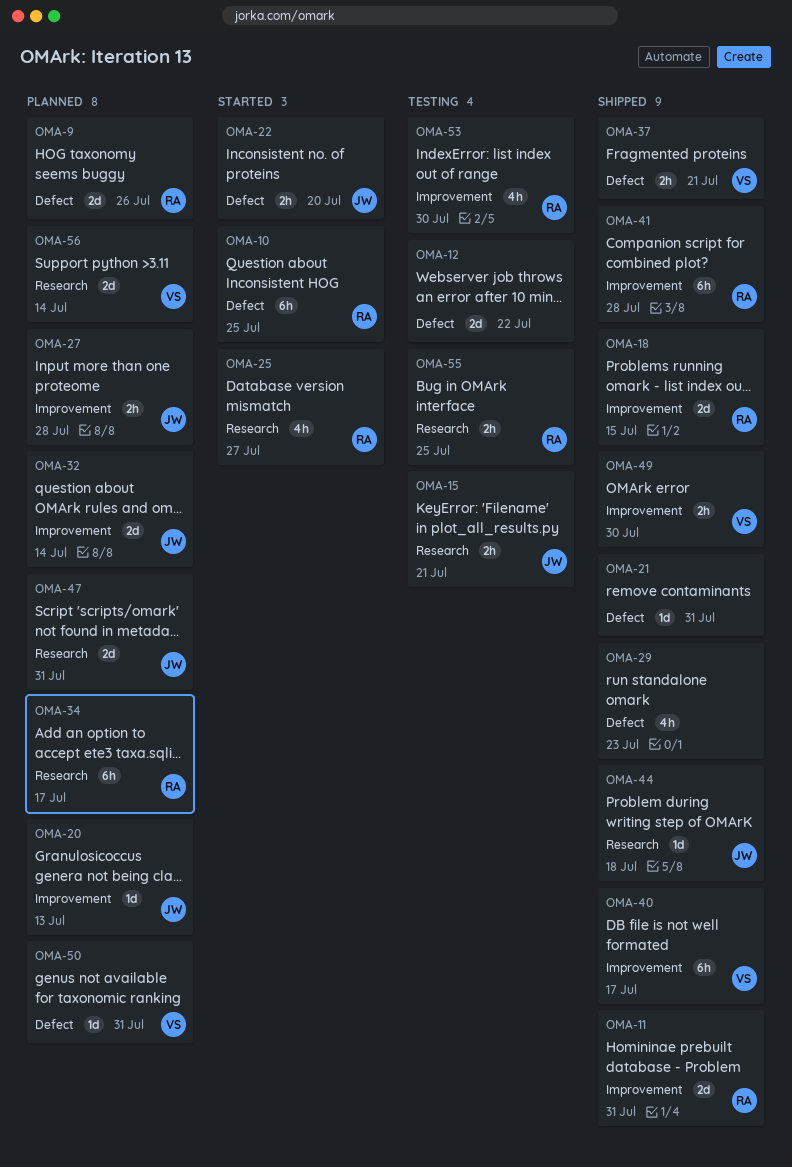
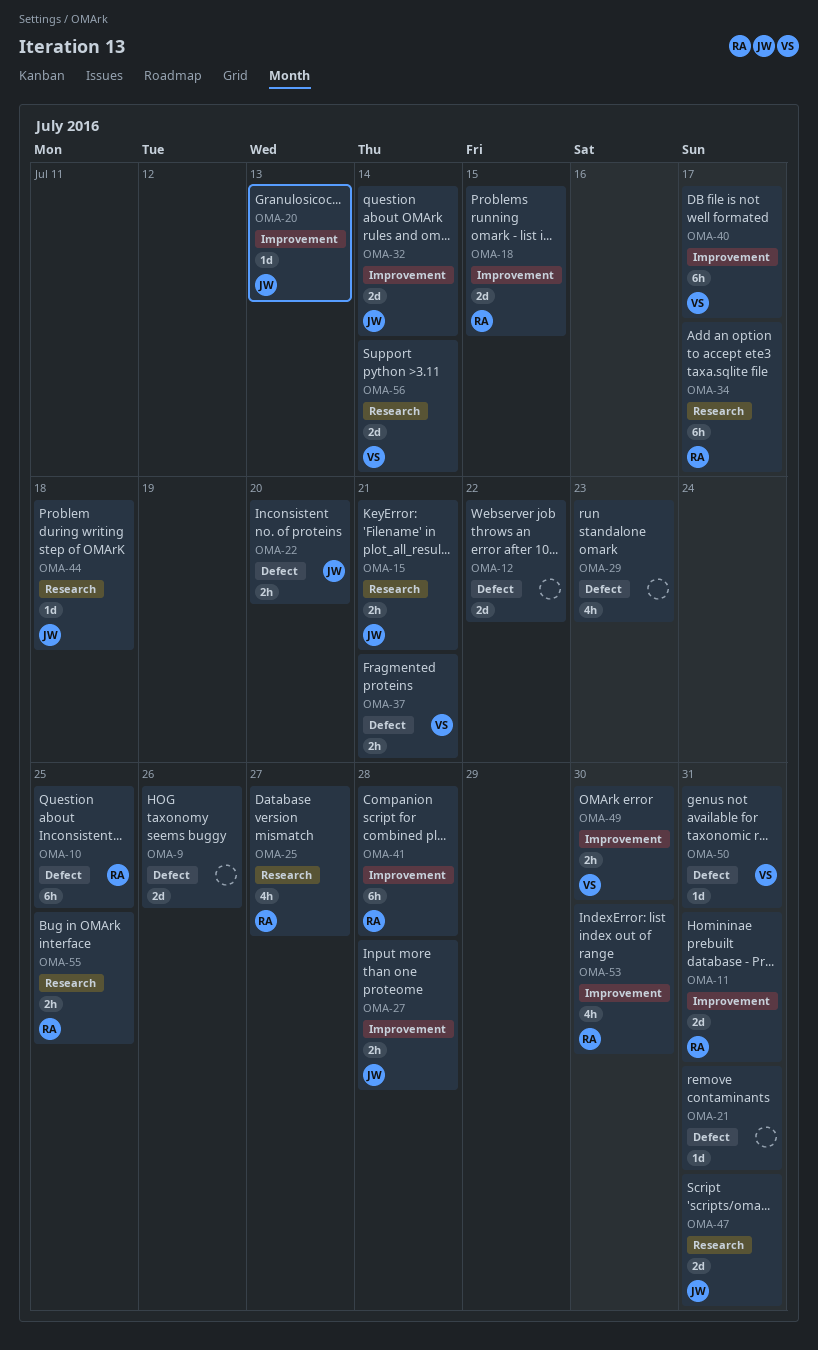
OMA-9, owner: RA -> none

